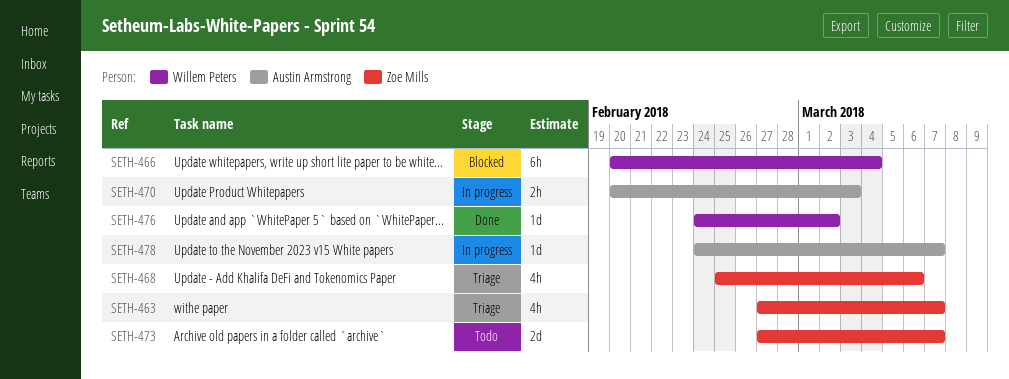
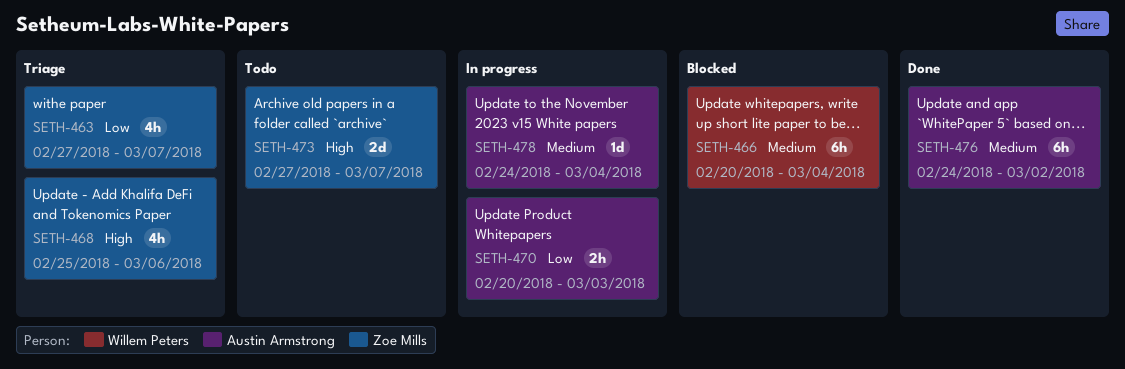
SETH-476, owner: Willem Peters -> Austin Armstrong
SETH-476, estimate: 1d -> 6h
SETH-478, due: Mar 7 -> Mar 4

